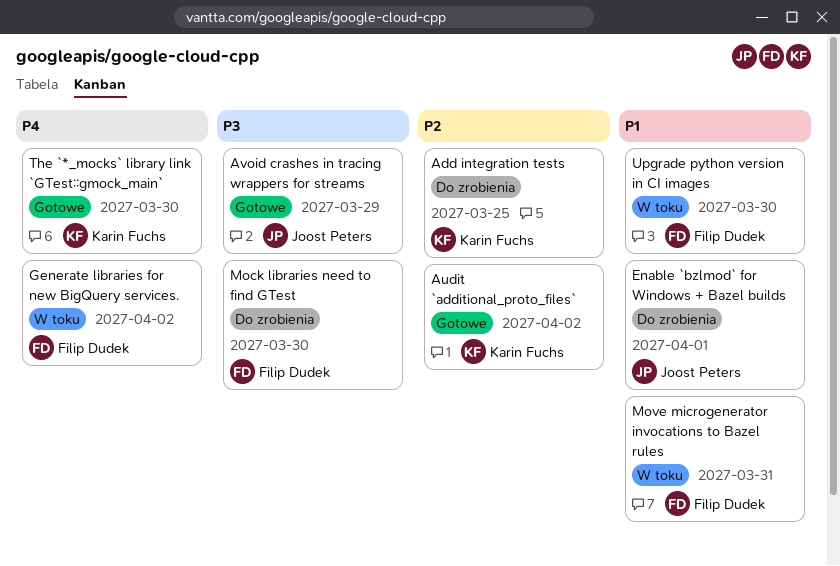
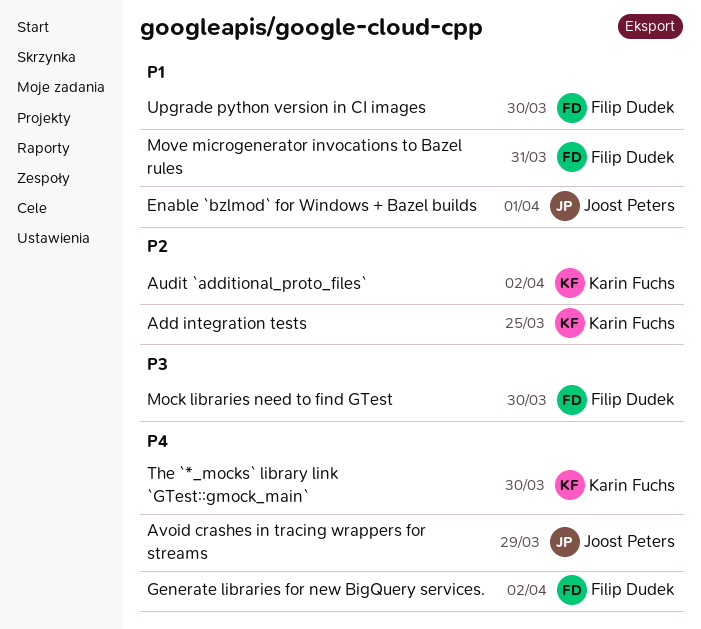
Avoid crashes in tracing wrappers for streams, priority: P3 -> P4

